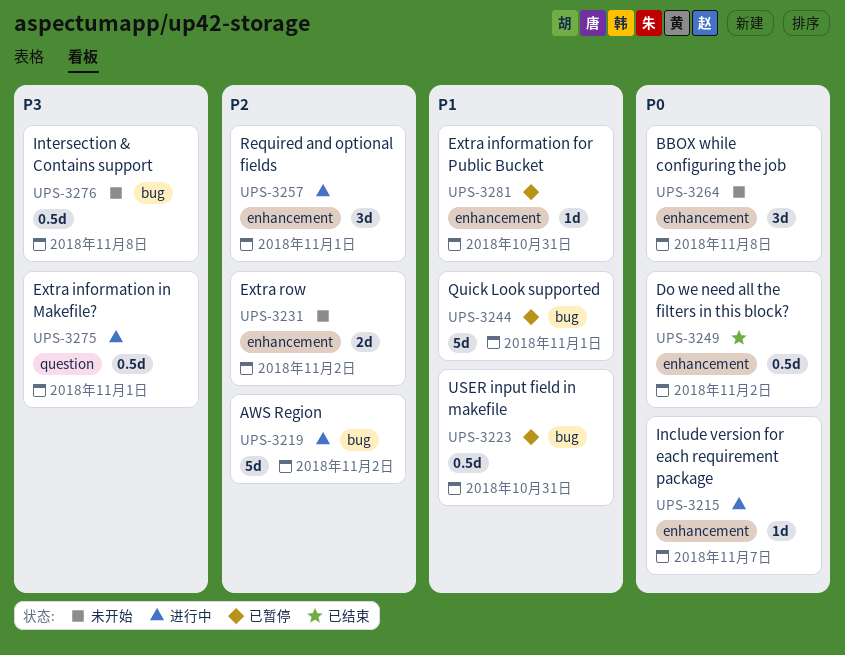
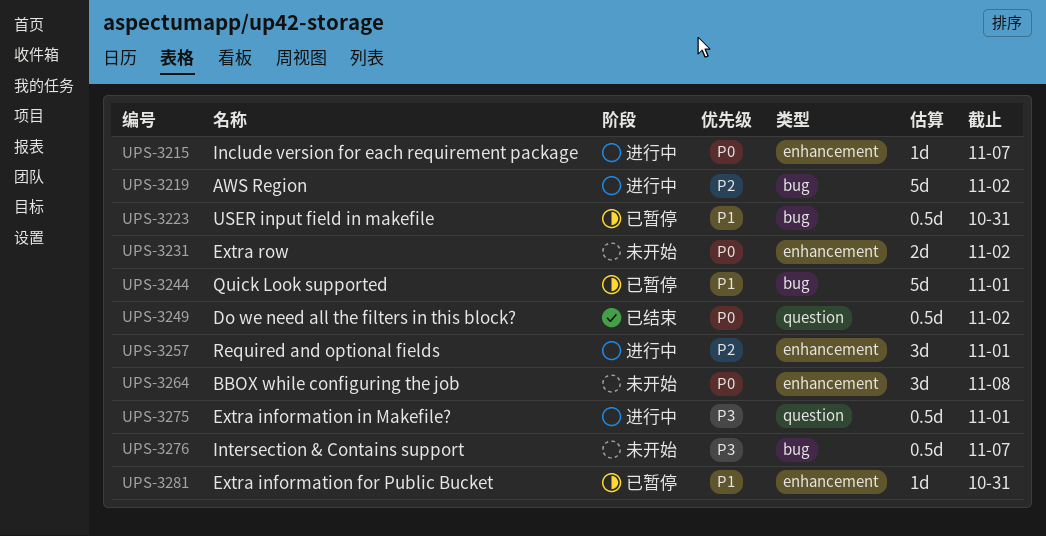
UPS-3231, priority: P2 -> P0
UPS-3249, label: enhancement -> question
UPS-3276, due: Nov 8 -> Nov 7

